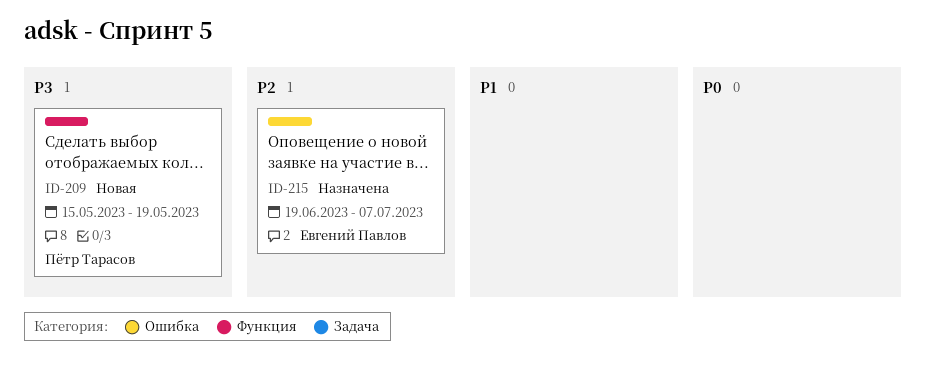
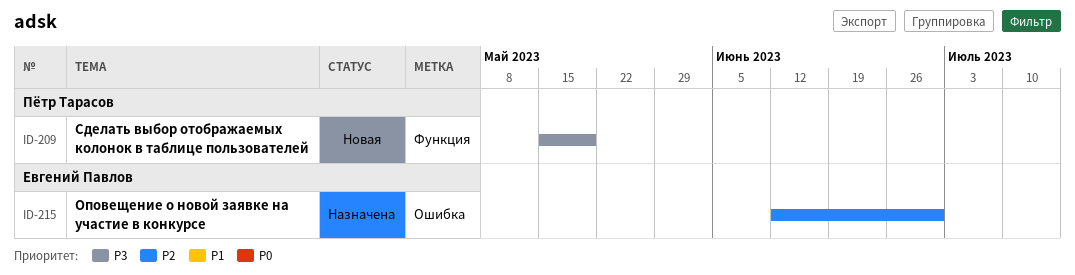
ID-215, start: Jun 19 -> Jun 12
ID-215, due: Jul 7 -> Jun 30

